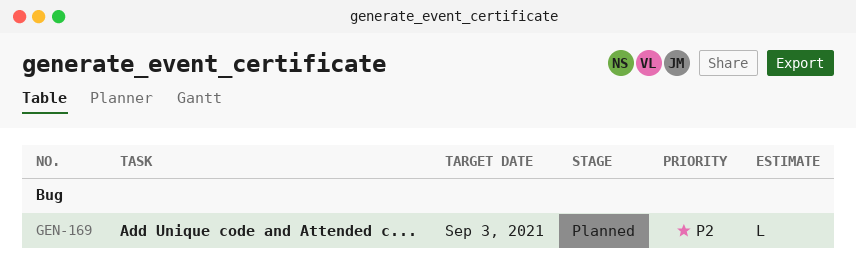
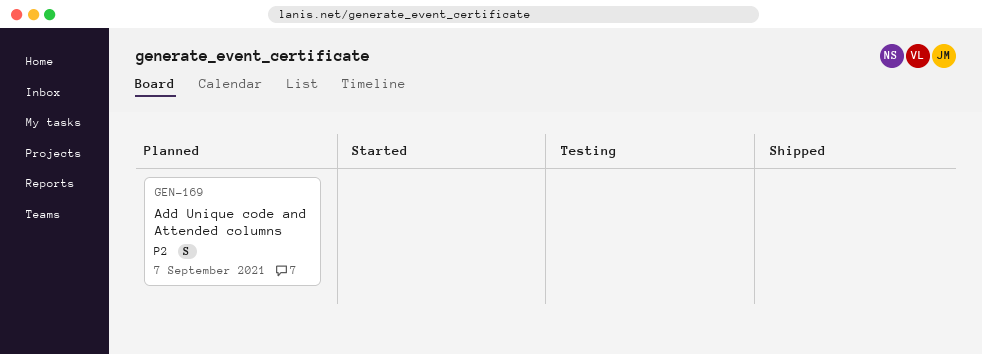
GEN-169, estimate: L -> S
GEN-169, due: Sep 3 -> Sep 7

